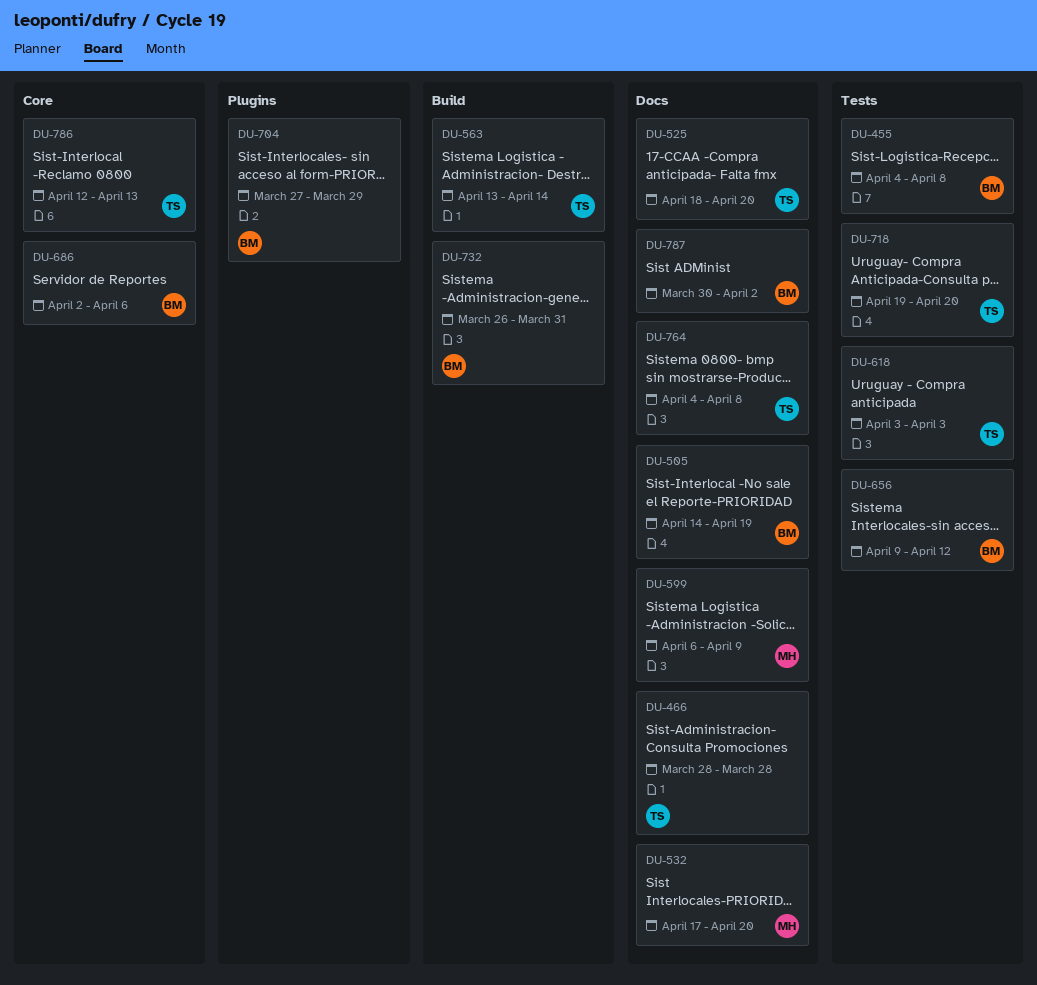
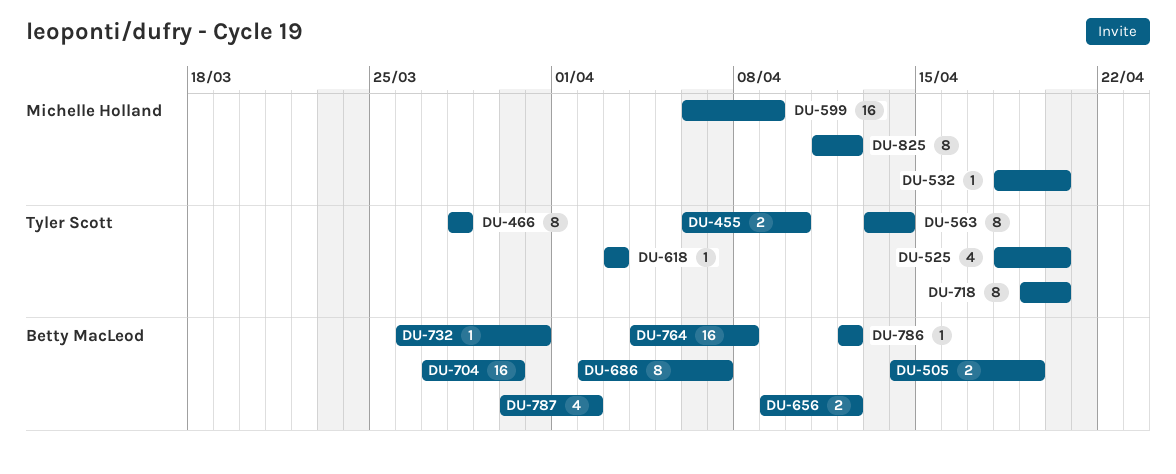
DU-455, owner: Betty MacLeod -> Tyler Scott
DU-455, start: Apr 4 -> Apr 6
DU-455, due: Apr 8 -> Apr 10
DU-532, start: Apr 17 -> Apr 18
DU-686, due: Apr 6 -> Apr 7
DU-704, due: Mar 29 -> Mar 30
DU-764, owner: Tyler Scott -> Betty MacLeod
DU-786, owner: Tyler Scott -> Betty MacLeod
DU-786, due: Apr 13 -> Apr 12
DU-825: none -> present

